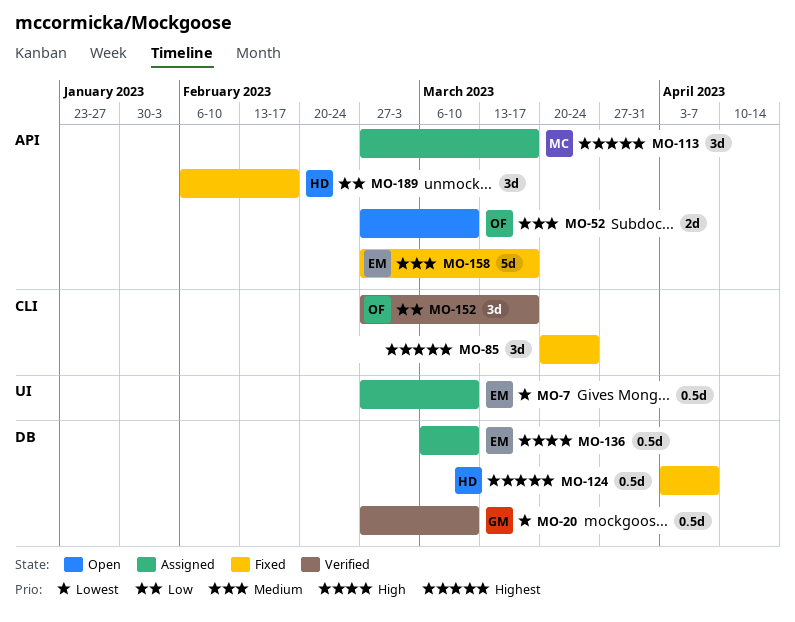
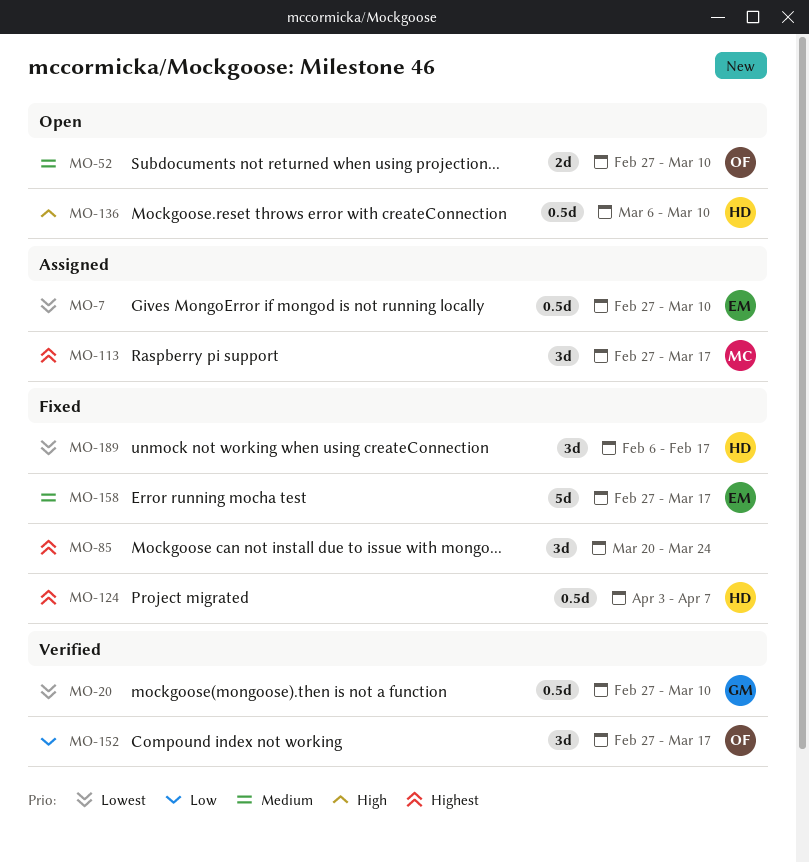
MO-136, status: Assigned -> Open
MO-136, owner: EM -> HD
MO-189, priority: Low -> Lowest

